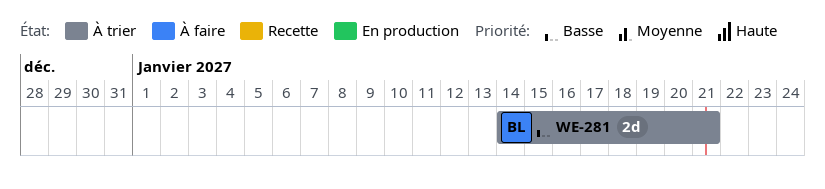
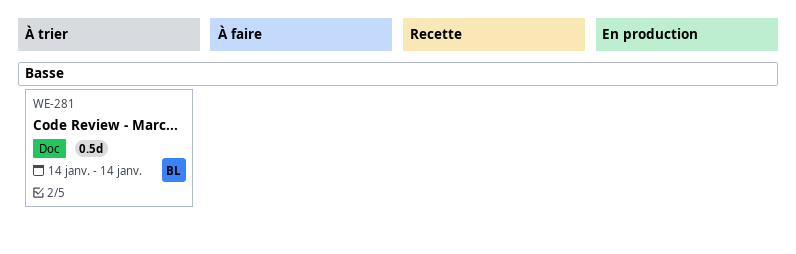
WE-281, estimate: 2d -> 0.5d
WE-281, due: Jan 21 -> Jan 14

